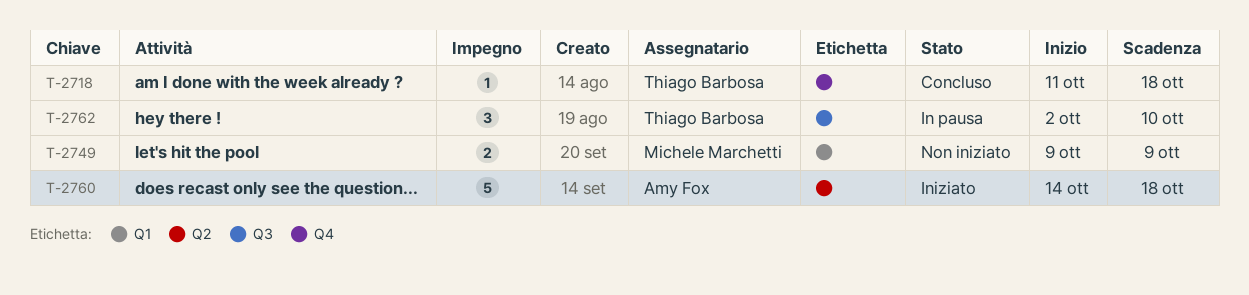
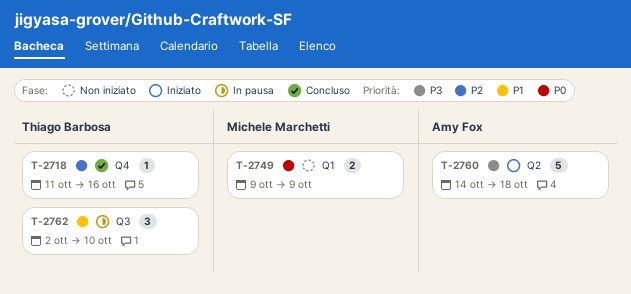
T-2718, due: Oct 18 -> Oct 16

